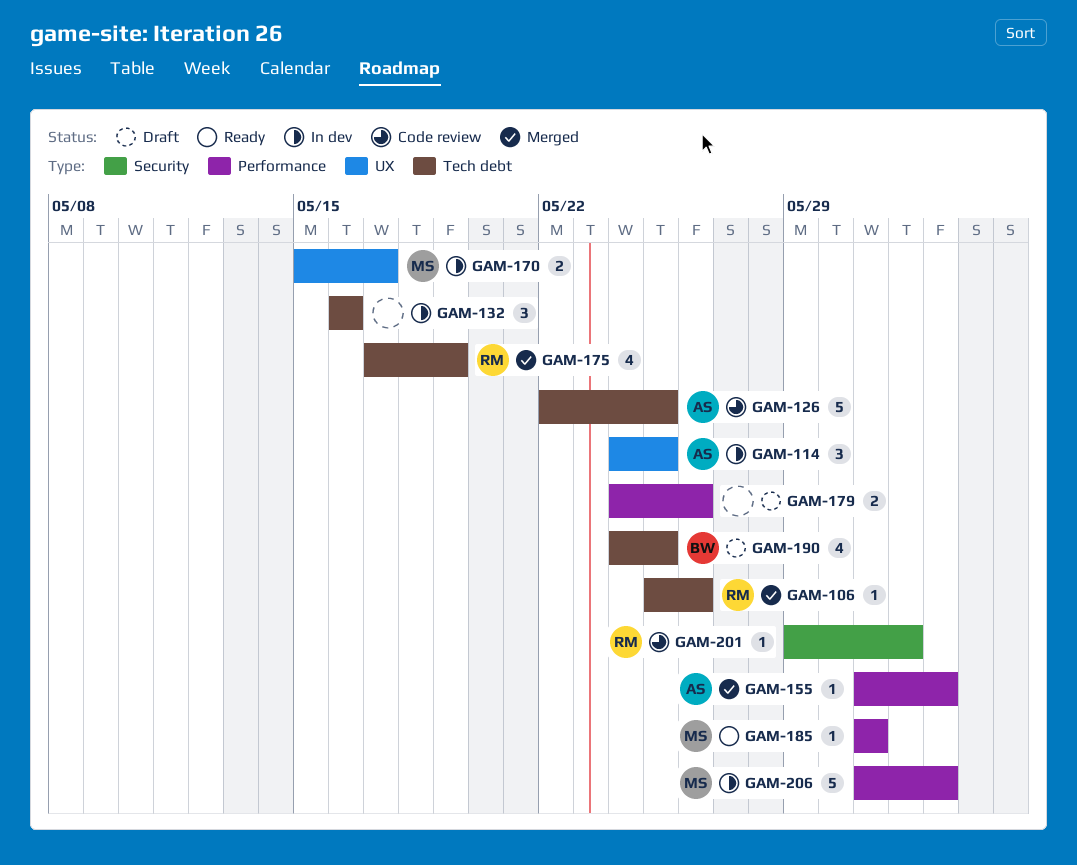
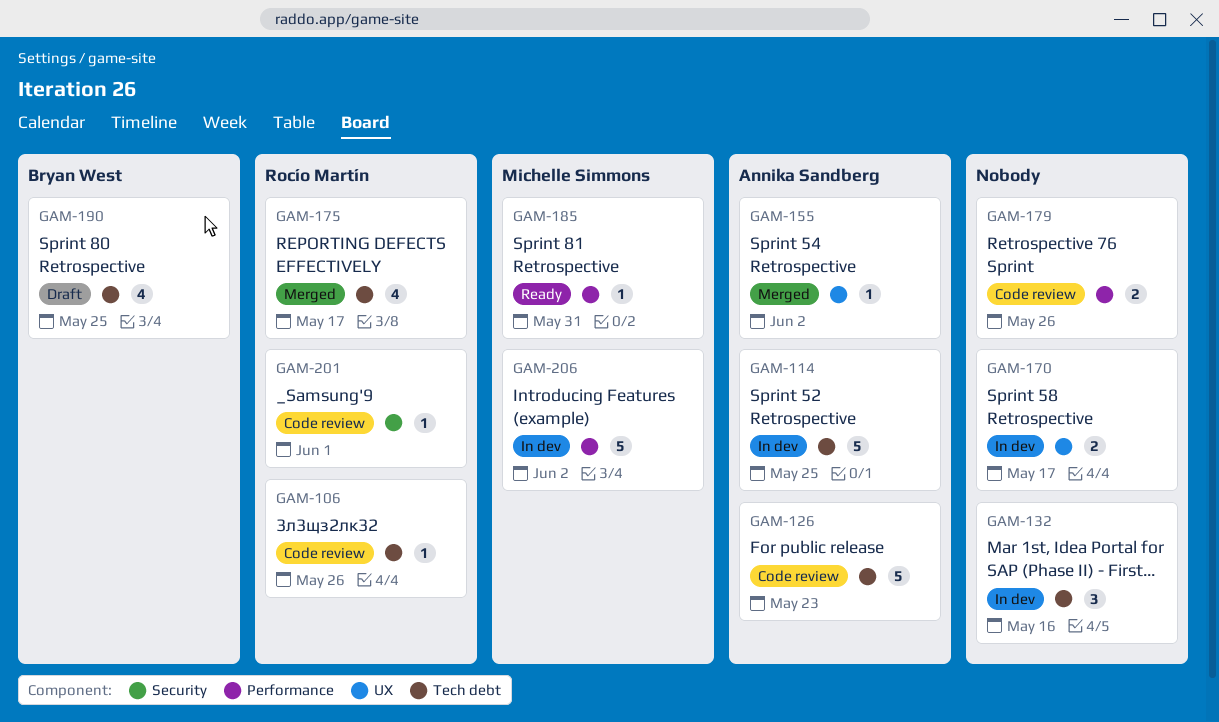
GAM-106, status: Merged -> Code review
GAM-114, label: UX -> Tech debt
GAM-114, estimate: 3 -> 5
GAM-126, due: May 25 -> May 23
GAM-155, label: Performance -> UX
GAM-170, owner: Michelle Simmons -> none
GAM-175, due: May 19 -> May 17
GAM-179, status: Draft -> Code review

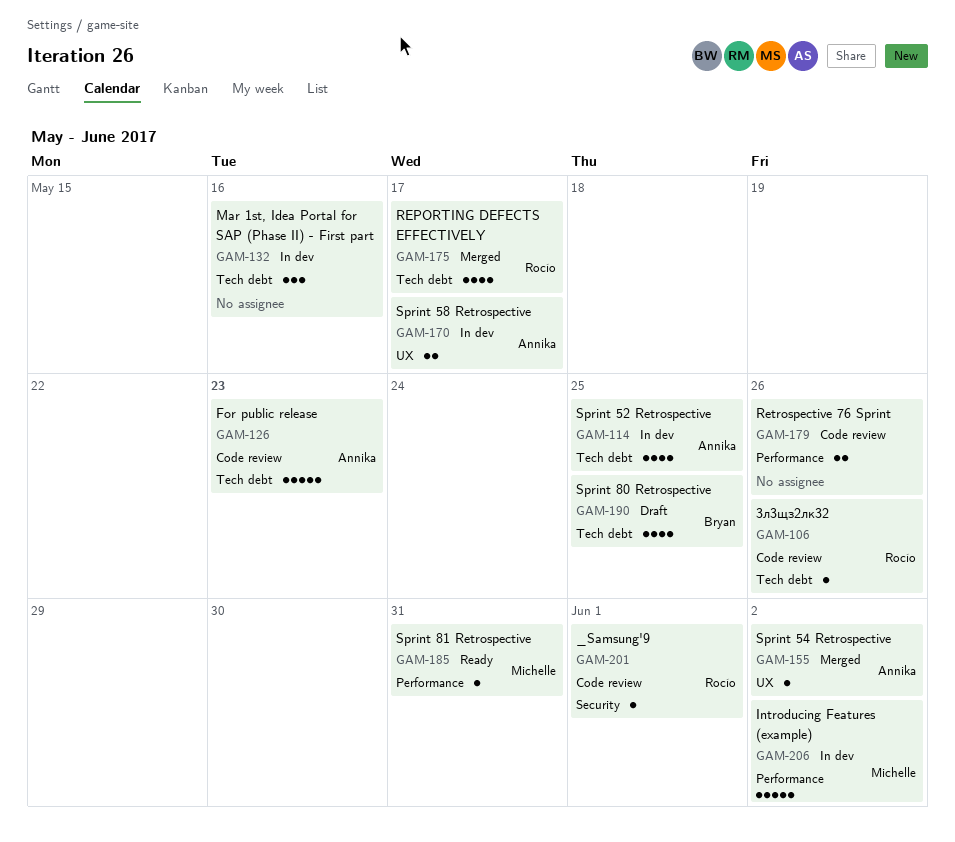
GAM-114, estimate: 5 -> 4
GAM-170, owner: none -> Annika Sandberg

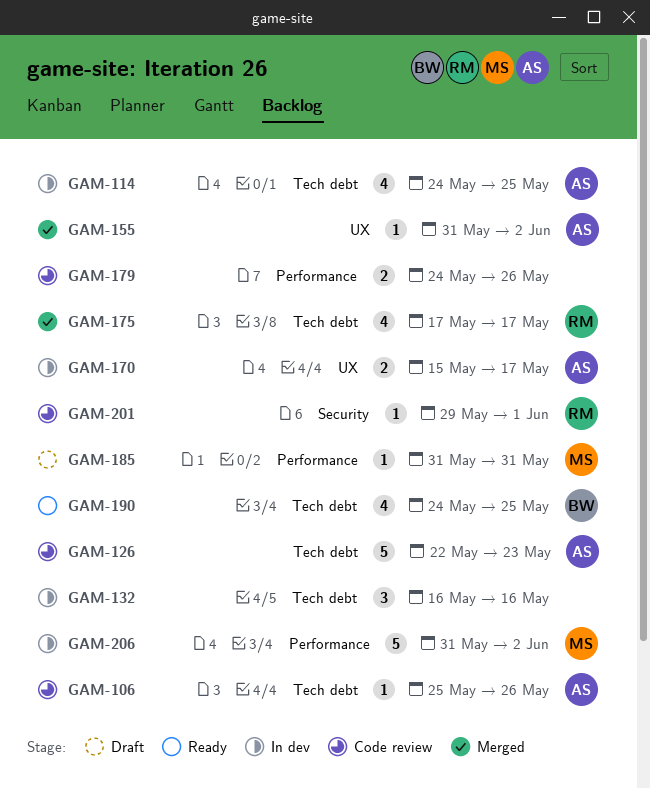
GAM-106, owner: Rocío -> Annika
GAM-185, status: Ready -> Draft
GAM-190, status: Draft -> Ready

